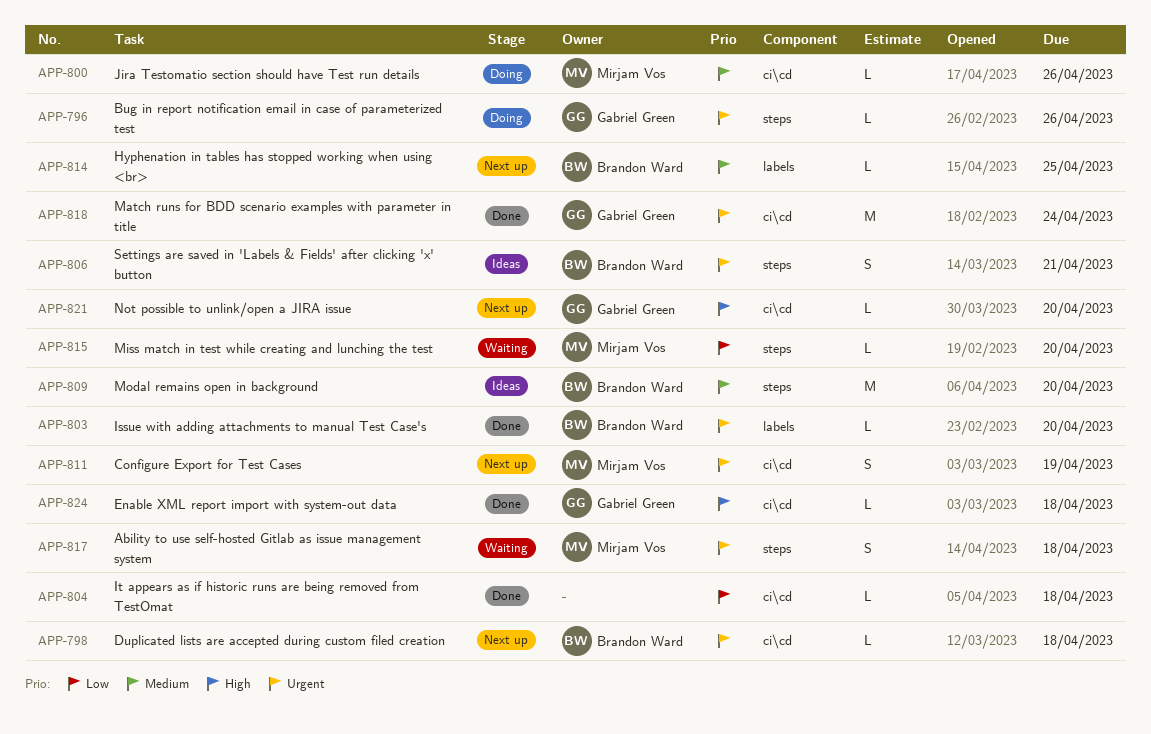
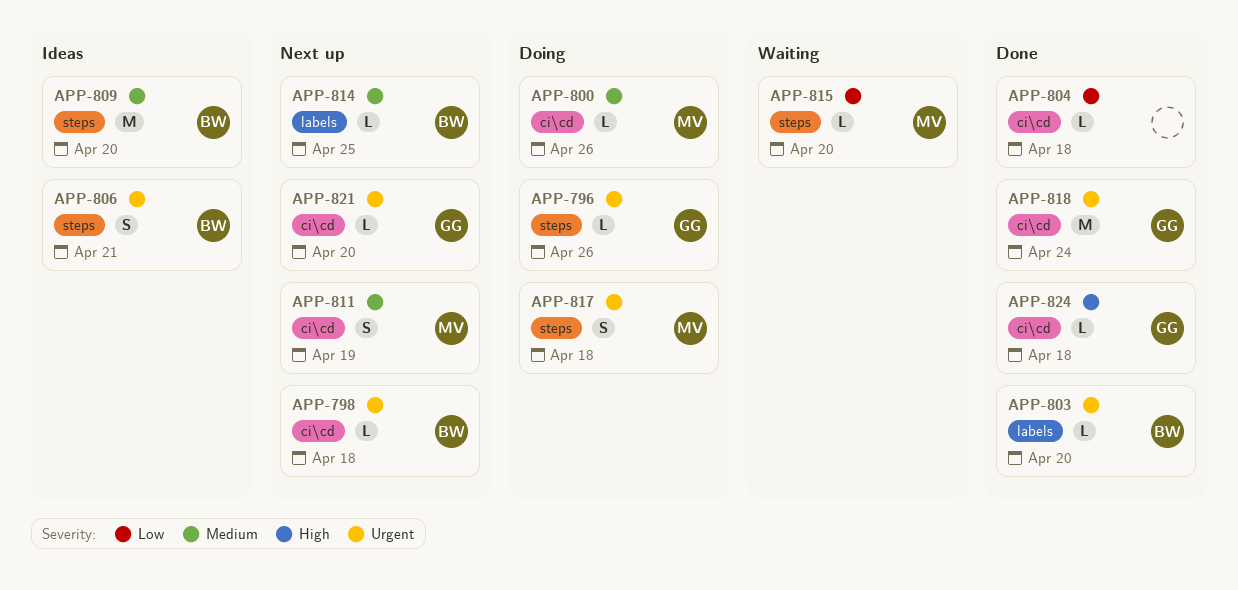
APP-811, priority: Urgent -> Medium
APP-817, status: Waiting -> Doing
APP-821, priority: High -> Urgent

